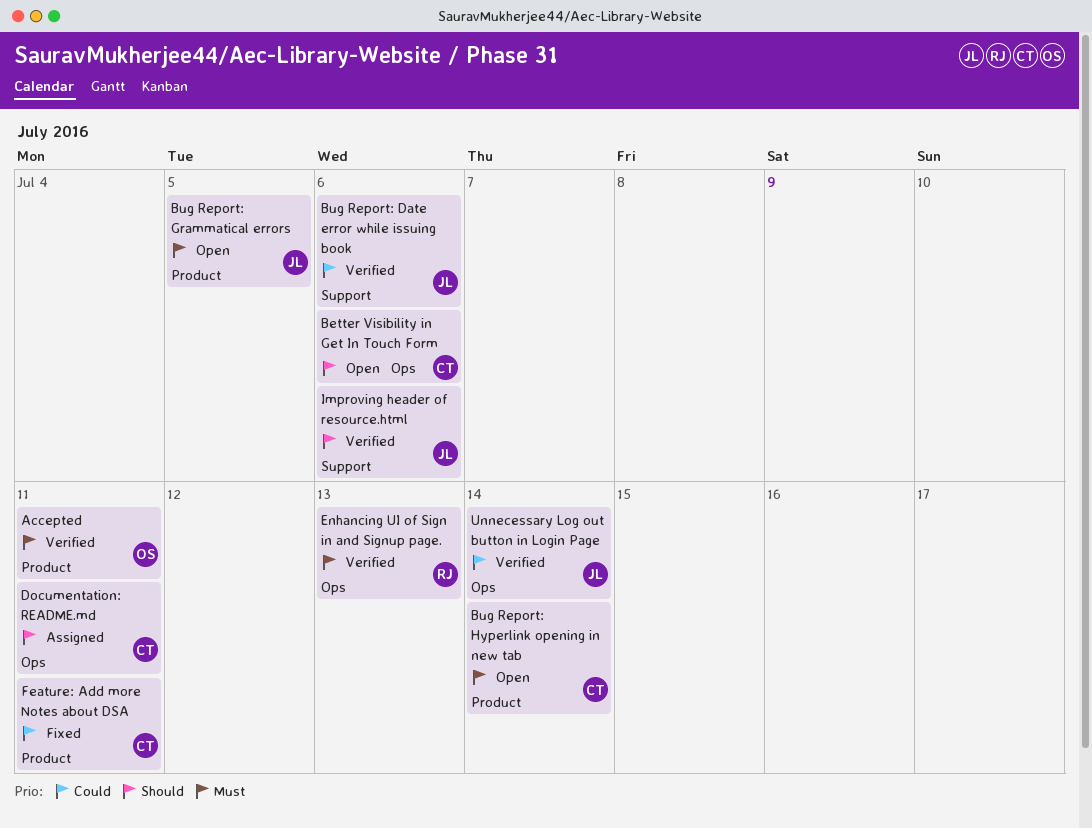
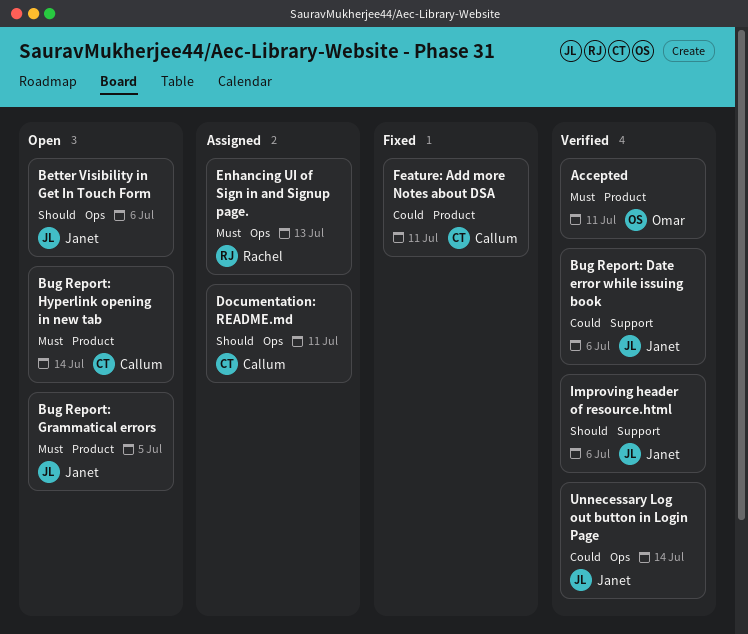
Better Visibility in Get In Touch Form, owner: Callum -> Janet
Enhancing UI of Sign in and Signup page., status: Verified -> Assigned

